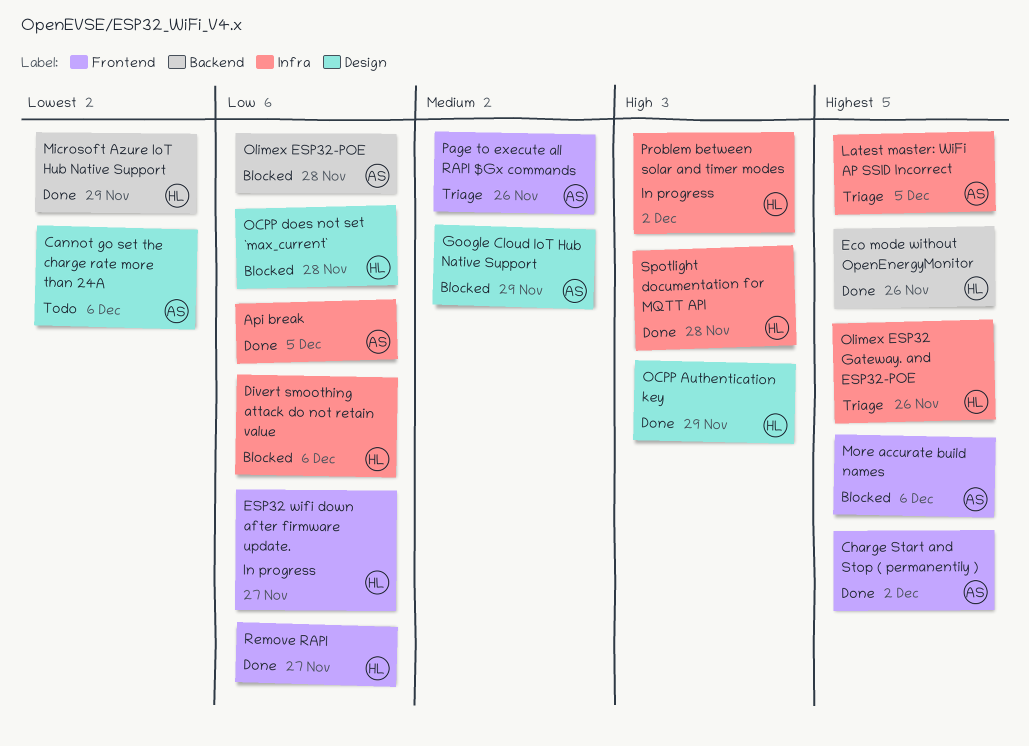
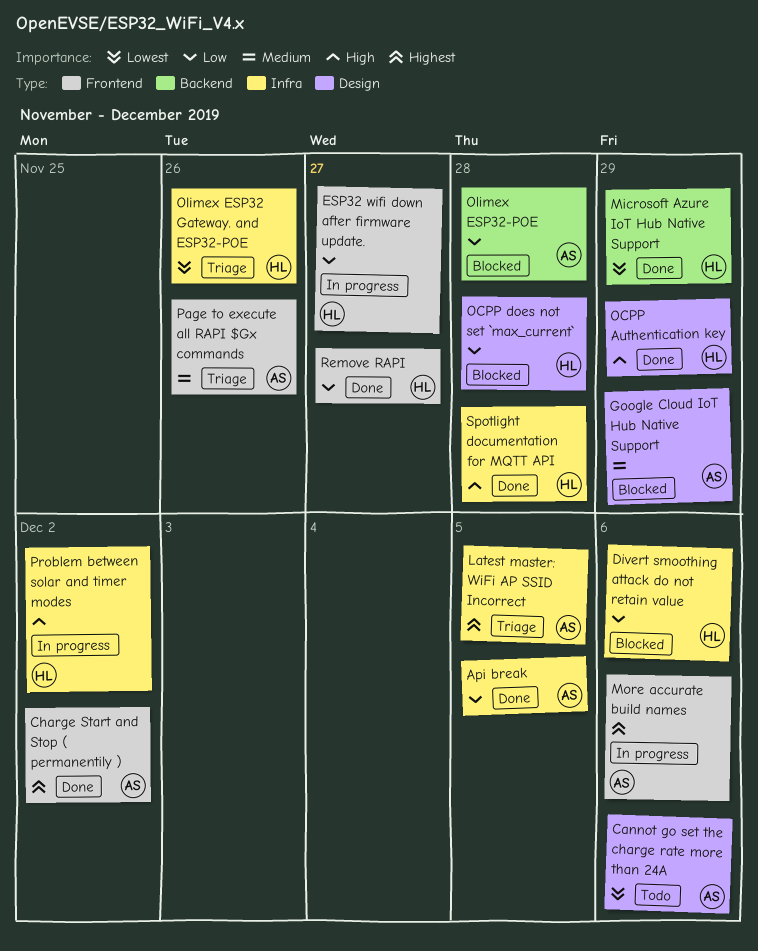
Eco mode without OpenEnergyMonitor: present -> none
More accurate build names, status: Blocked -> In progress
Olimex ESP32 Gateway. and ESP32-POE, priority: Highest -> Lowest

